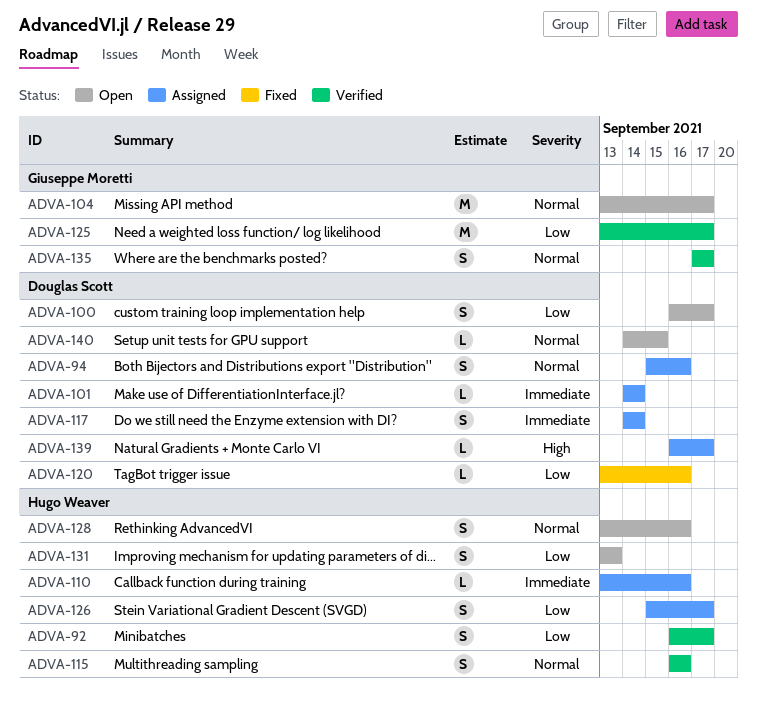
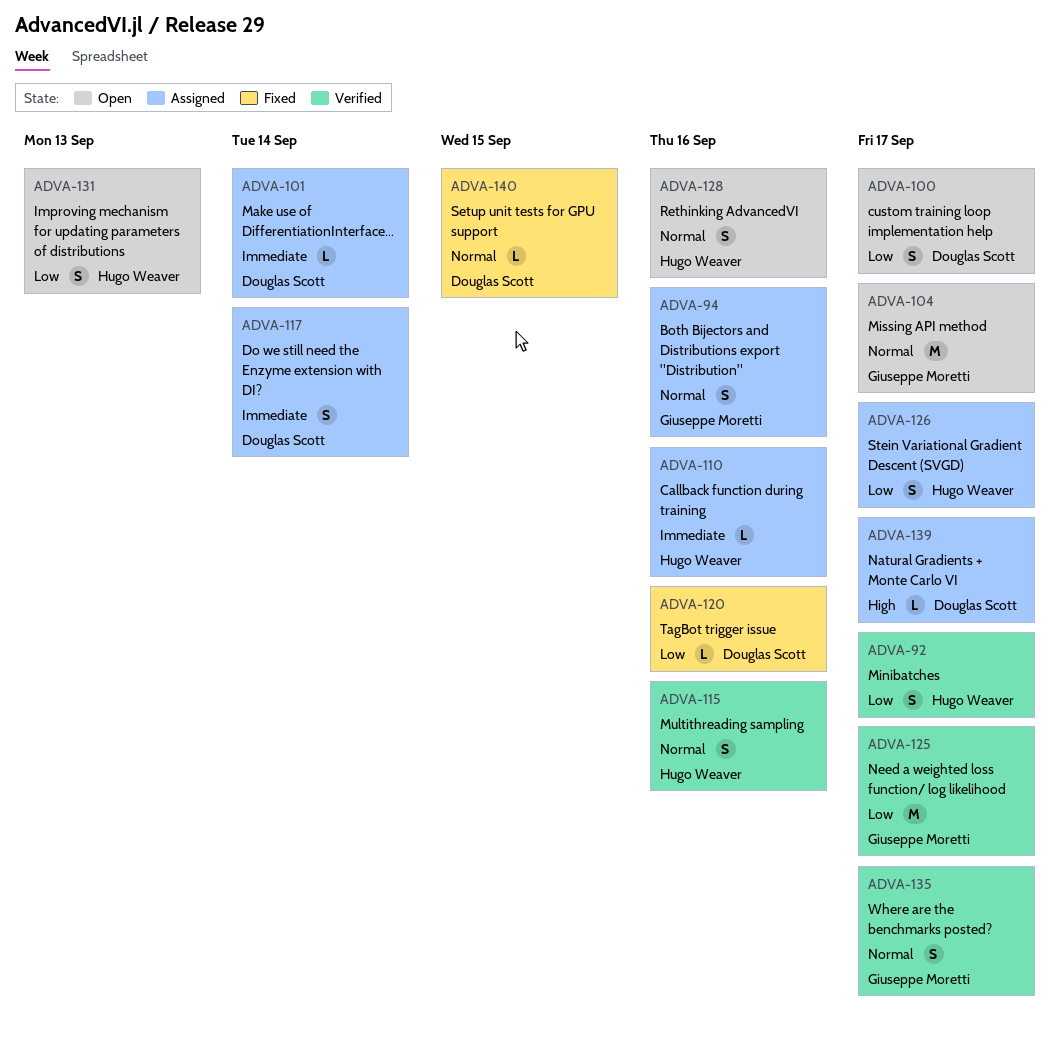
ADVA-94, owner: Douglas Scott -> Giuseppe Moretti
ADVA-140, status: Open -> Fixed

